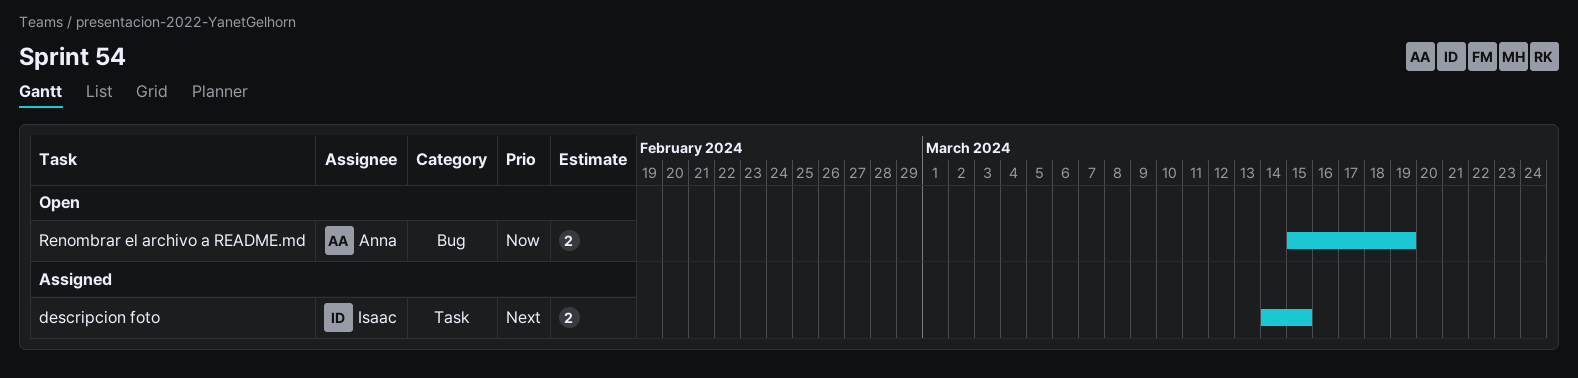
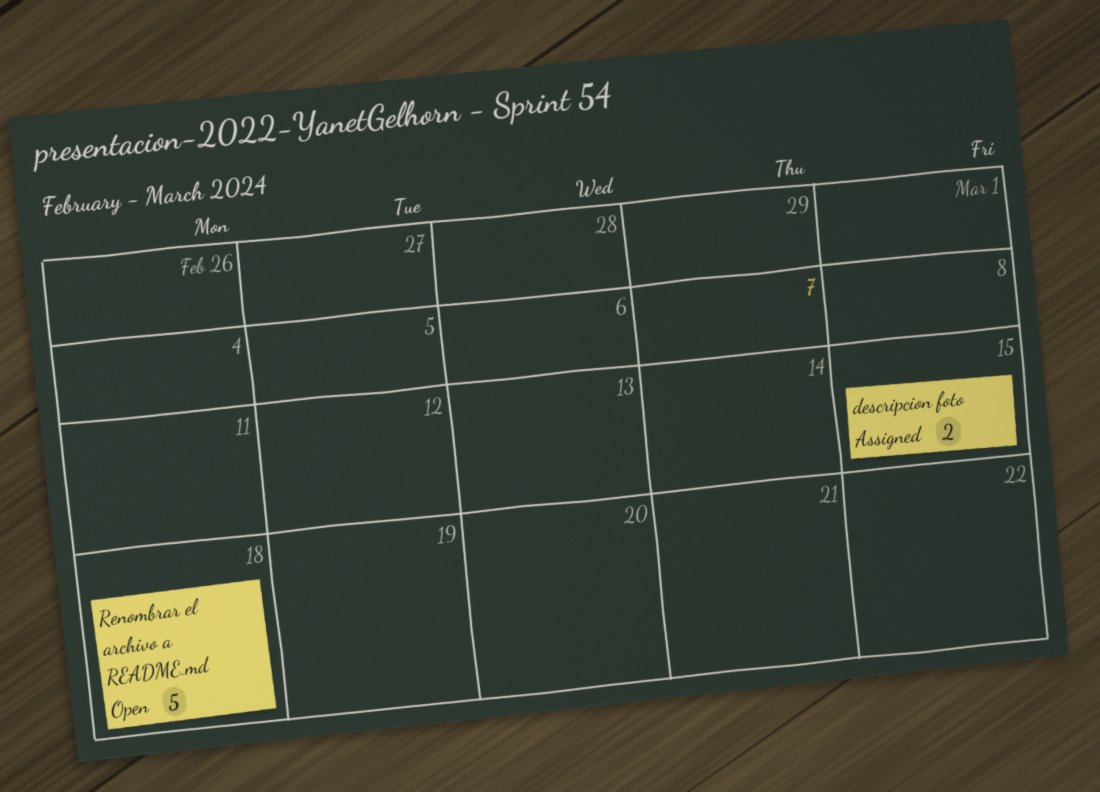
Renombrar el archivo a README.md, estimate: 2 -> 5
Renombrar el archivo a README.md, due: Mar 19 -> Mar 18

